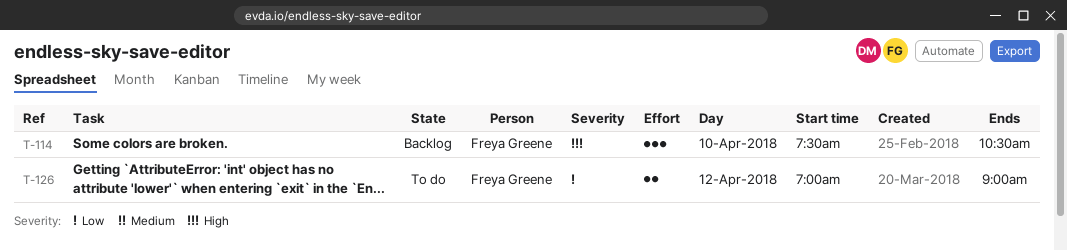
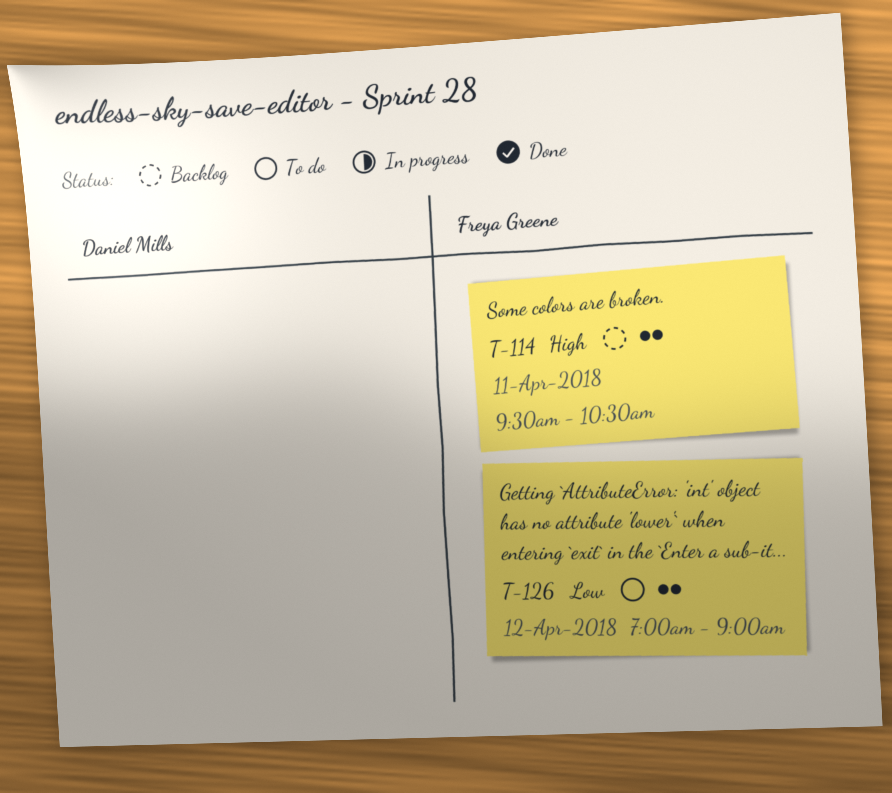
T-114, estimate: 3 -> 2
T-114, day: Apr 10 -> Apr 11
T-114, begins: 07:30 -> 09:30

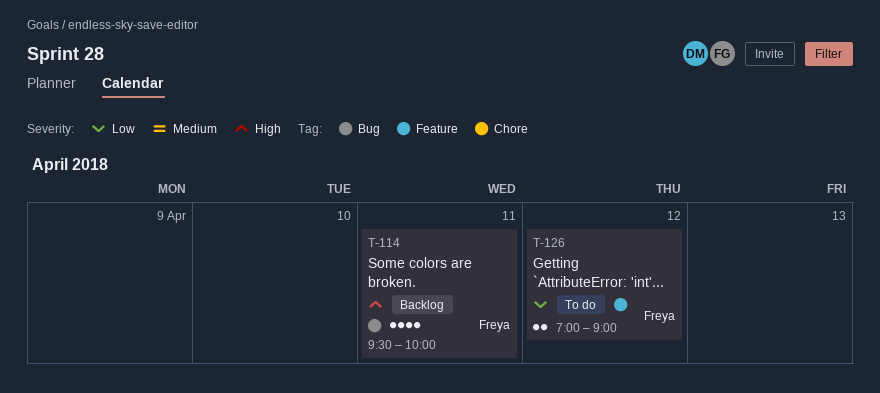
T-114, estimate: 2 -> 4
T-114, ends: 10:30 -> 10:00

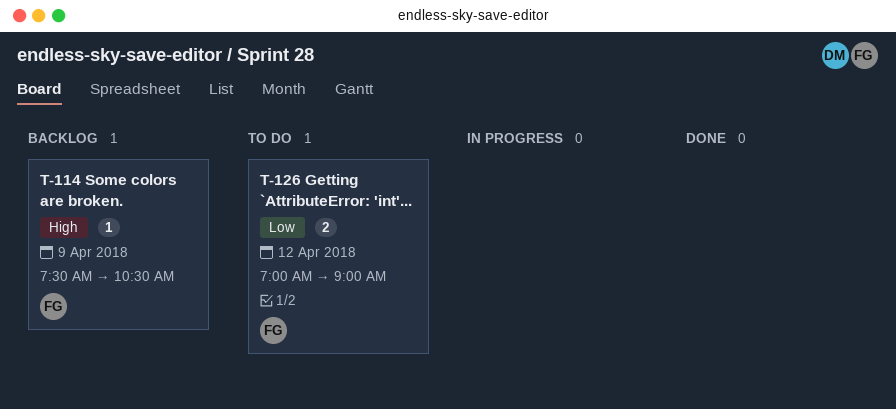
T-114, estimate: 4 -> 1
T-114, day: Apr 11 -> Apr 9
T-114, begins: 09:30 -> 07:30
T-114, ends: 10:00 -> 10:30

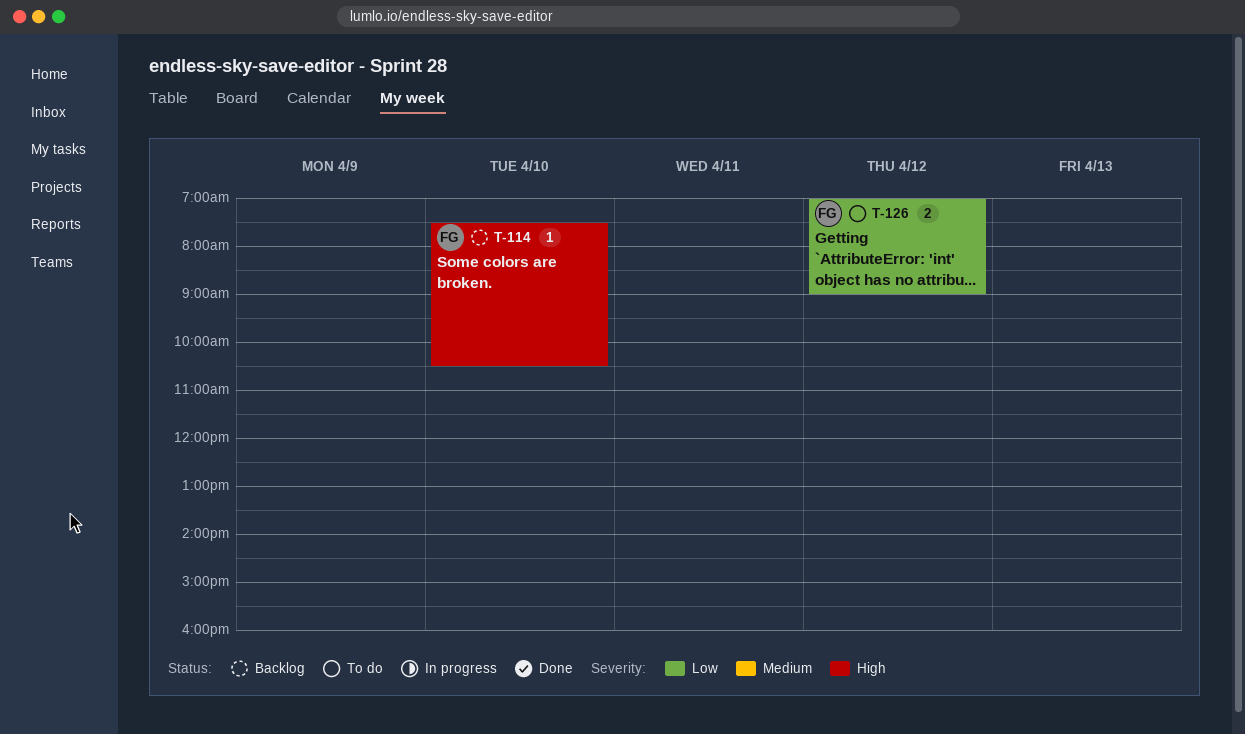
T-114, day: Apr 9 -> Apr 10

